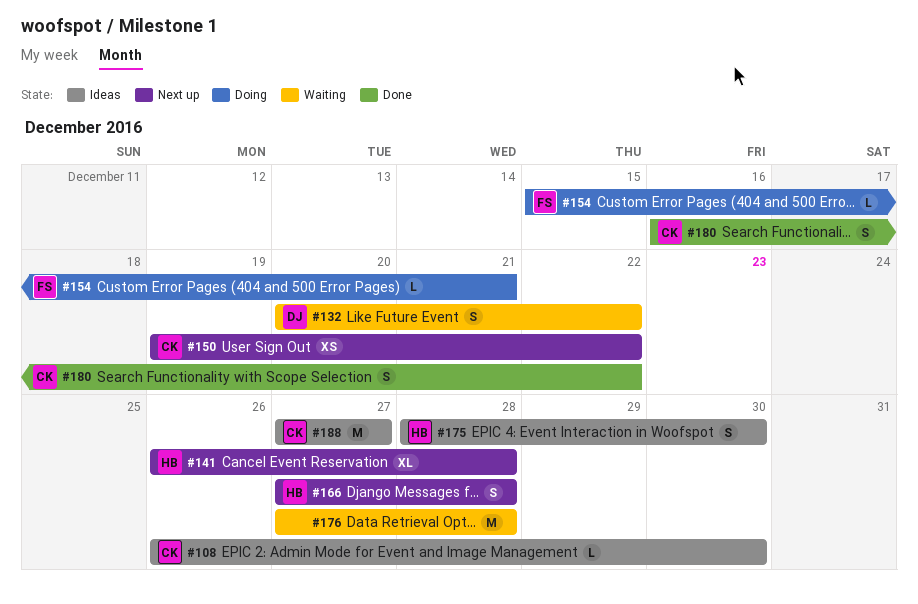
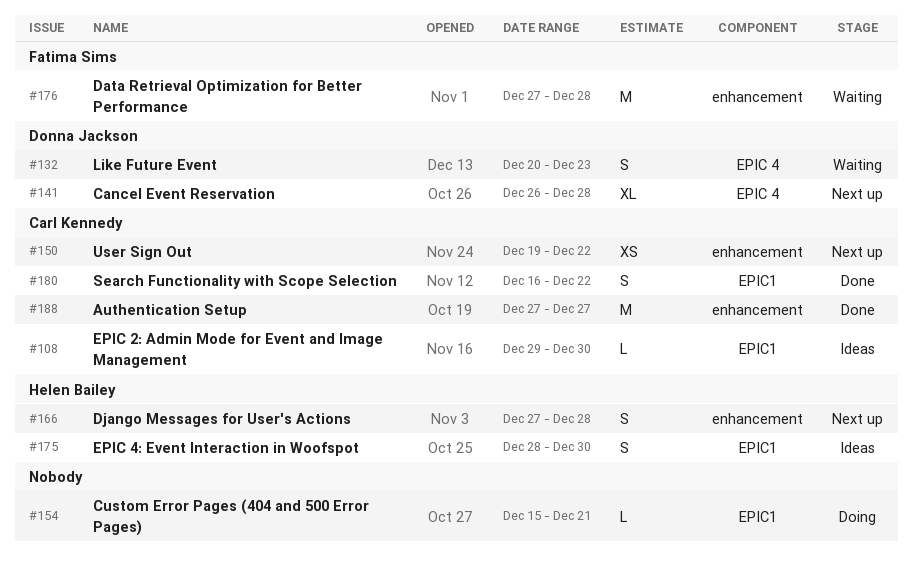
#108, start: Dec 26 -> Dec 29
#132, due: Dec 22 -> Dec 23
#141, owner: Helen Bailey -> Donna Jackson
#154, owner: Fatima Sims -> none
#176, owner: none -> Fatima Sims
#188, status: Ideas -> Done

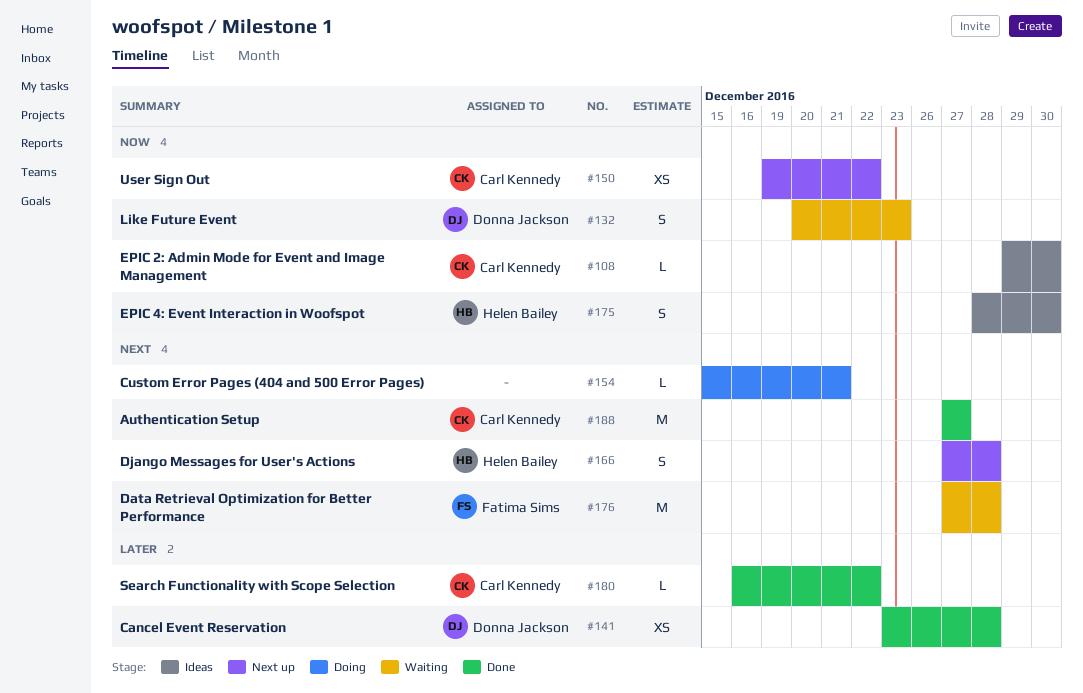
#141, status: Next up -> Done
#141, estimate: XL -> XS
#141, start: Dec 26 -> Dec 23
#180, estimate: S -> L

